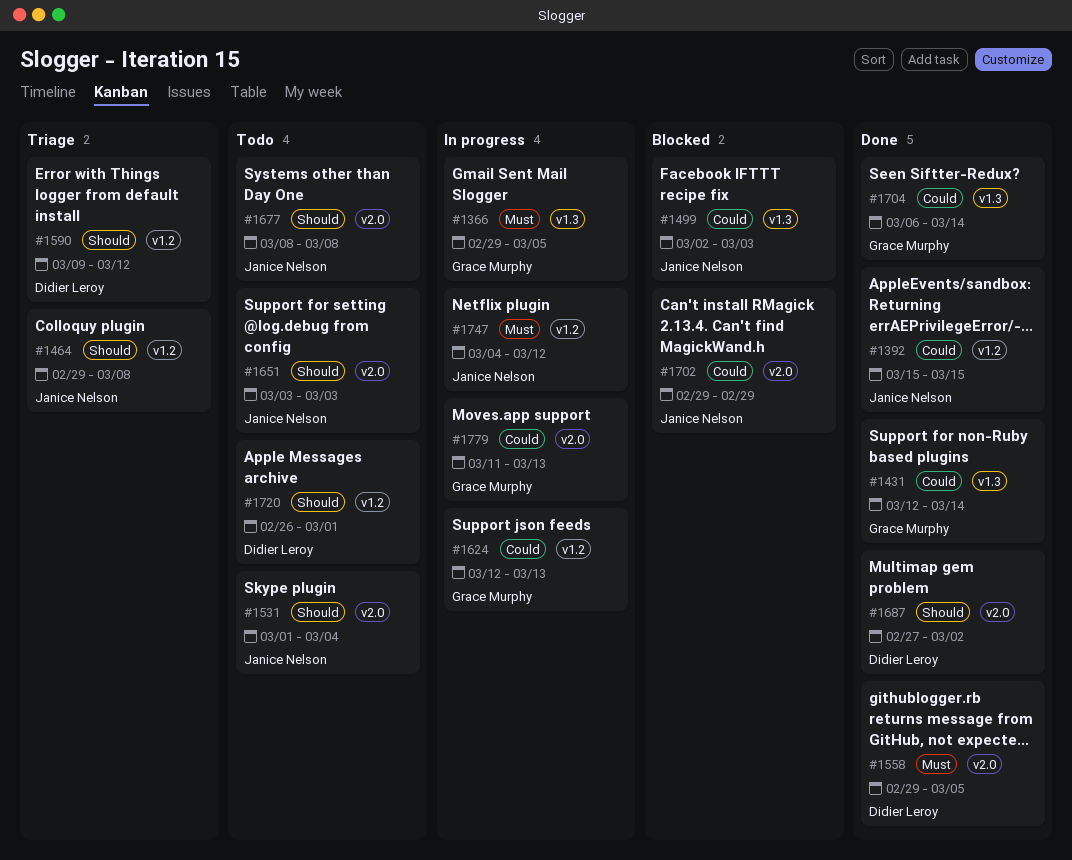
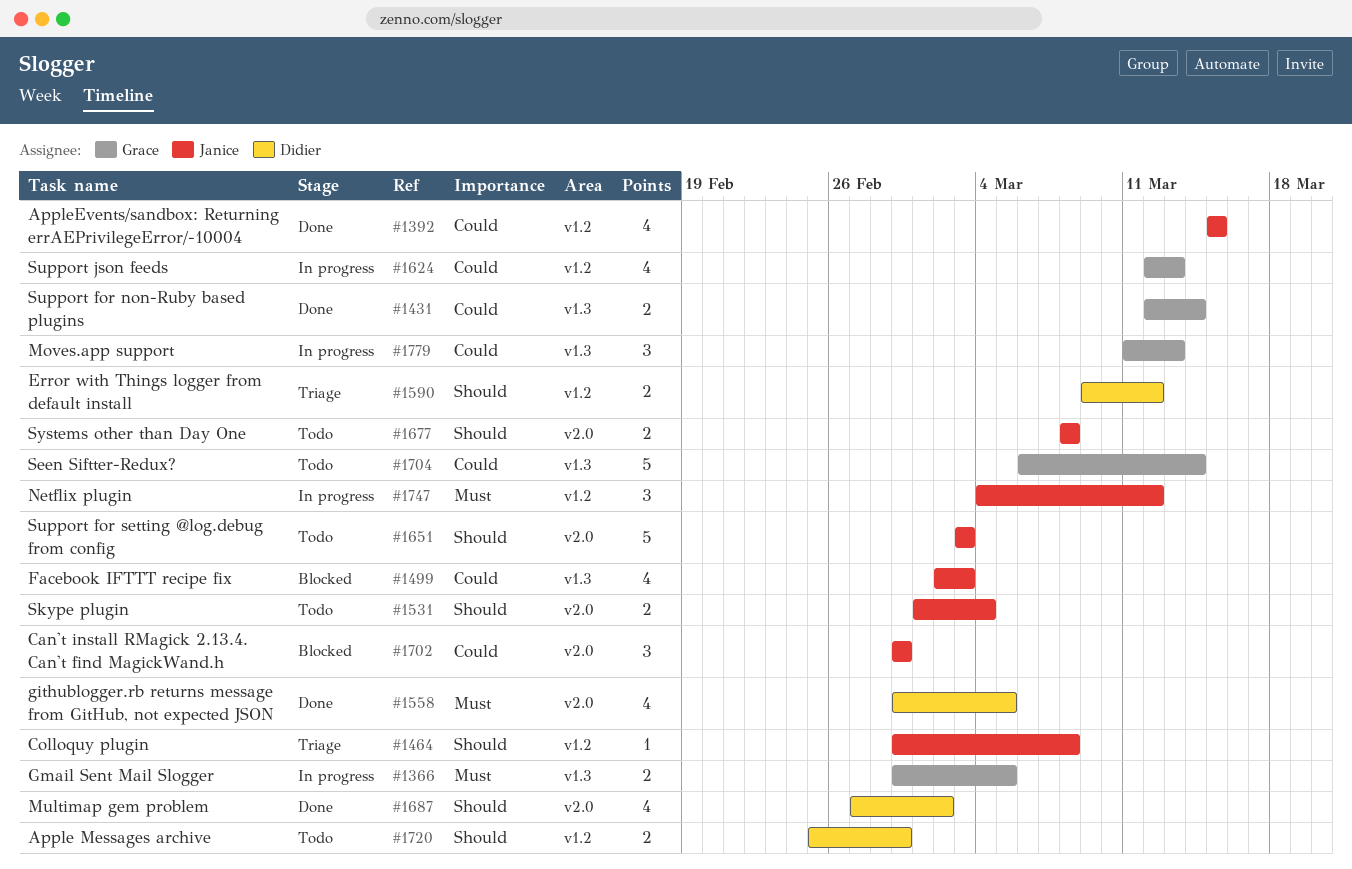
#1704, status: Done -> Todo
#1720, start: Feb 26 -> Feb 25
#1720, due: Mar 1 -> Feb 29
#1779, label: v2.0 -> v1.3

